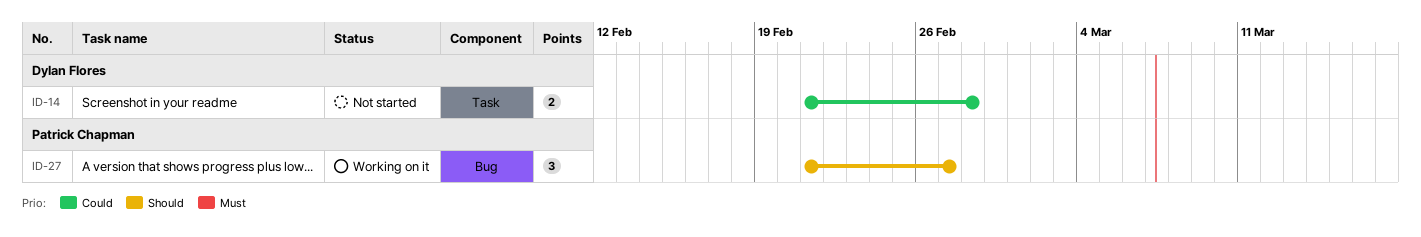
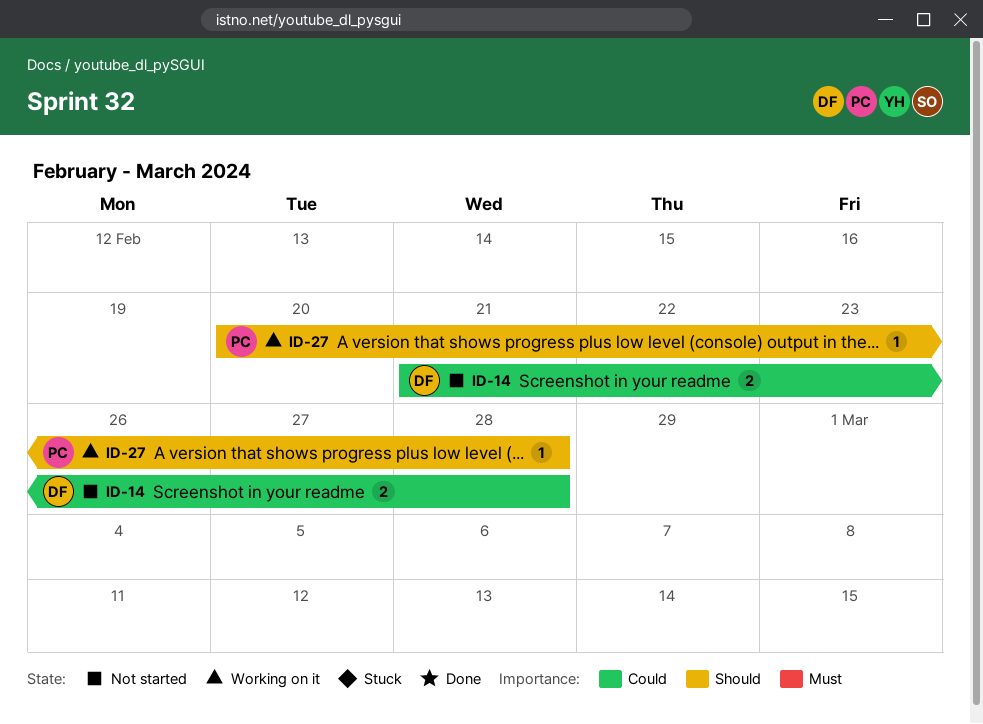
ID-27, estimate: 3 -> 1
ID-27, start: Feb 21 -> Feb 20
ID-27, due: Feb 27 -> Feb 28

